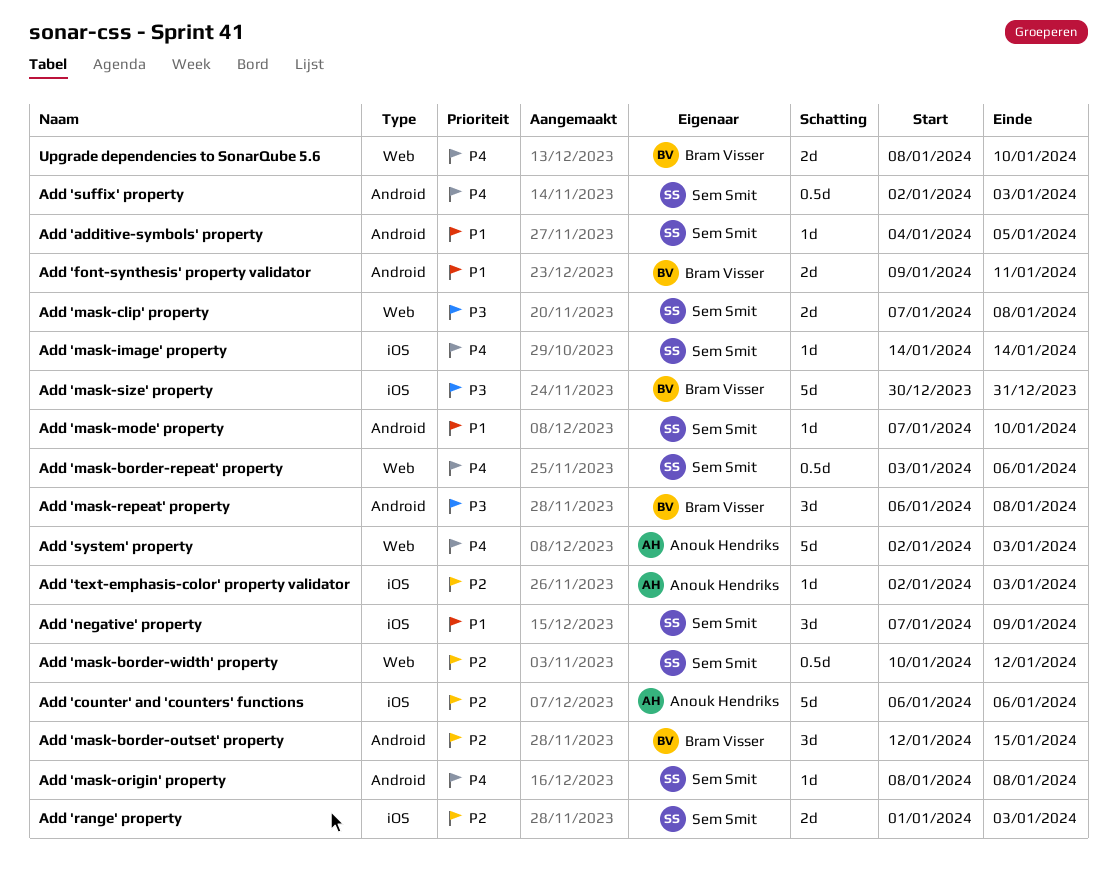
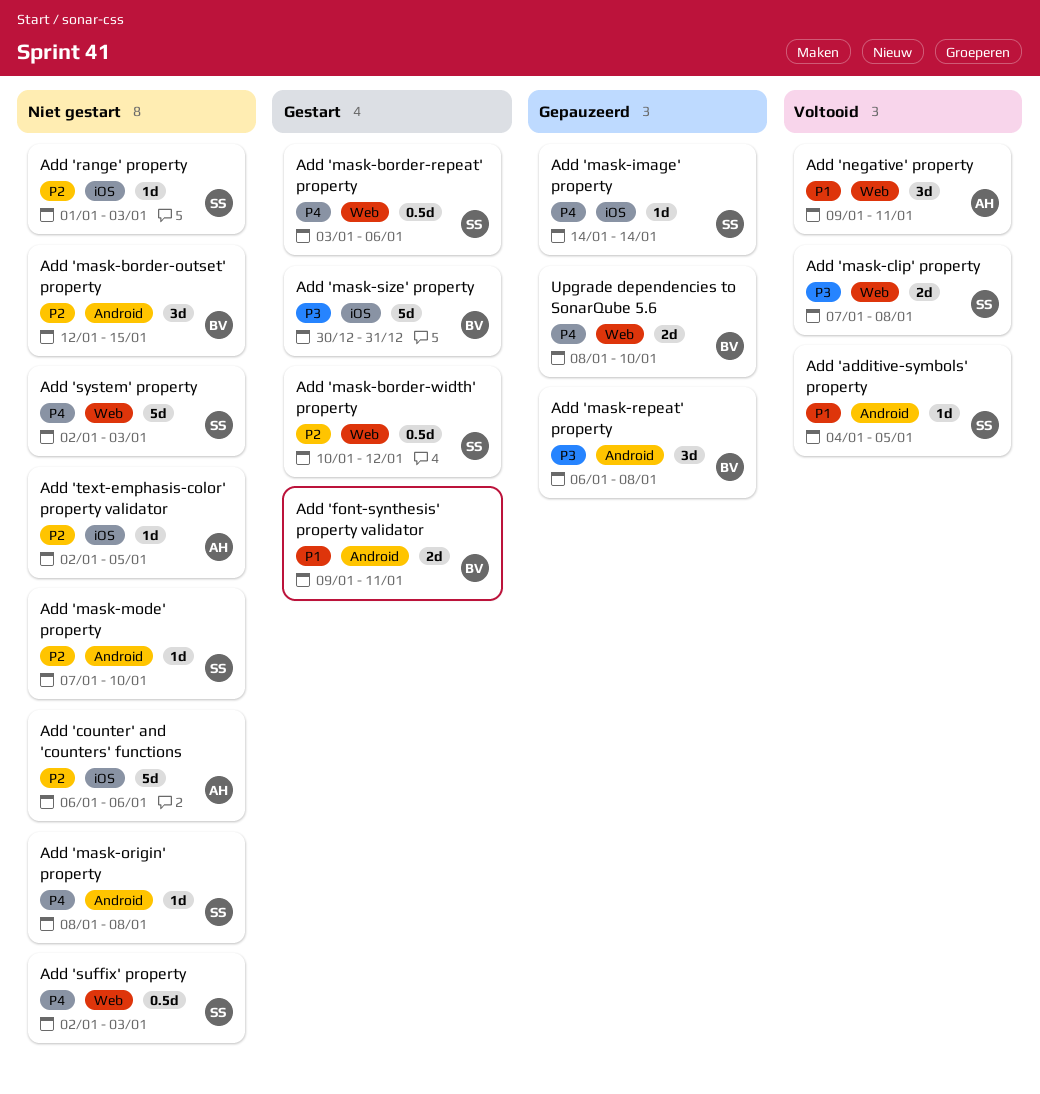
Add 'mask-mode' property, priority: P1 -> P2
Add 'negative' property, owner: Sem Smit -> Anouk Hendriks
Add 'negative' property, label: iOS -> Web
Add 'negative' property, start: Jan 7 -> Jan 9
Add 'negative' property, due: Jan 9 -> Jan 11
Add 'range' property, estimate: 2d -> 1d
Add 'suffix' property, label: Android -> Web
Add 'system' property, owner: Anouk Hendriks -> Sem Smit
Add 'text-emphasis-color' property validator, due: Jan 3 -> Jan 5

